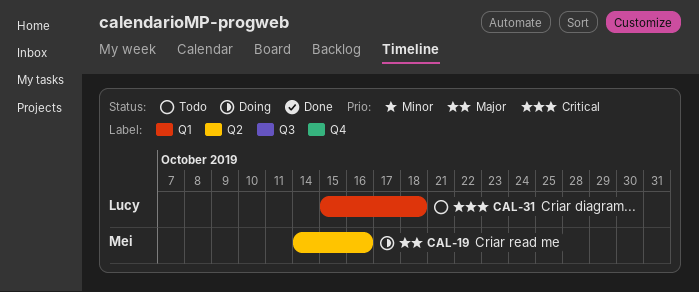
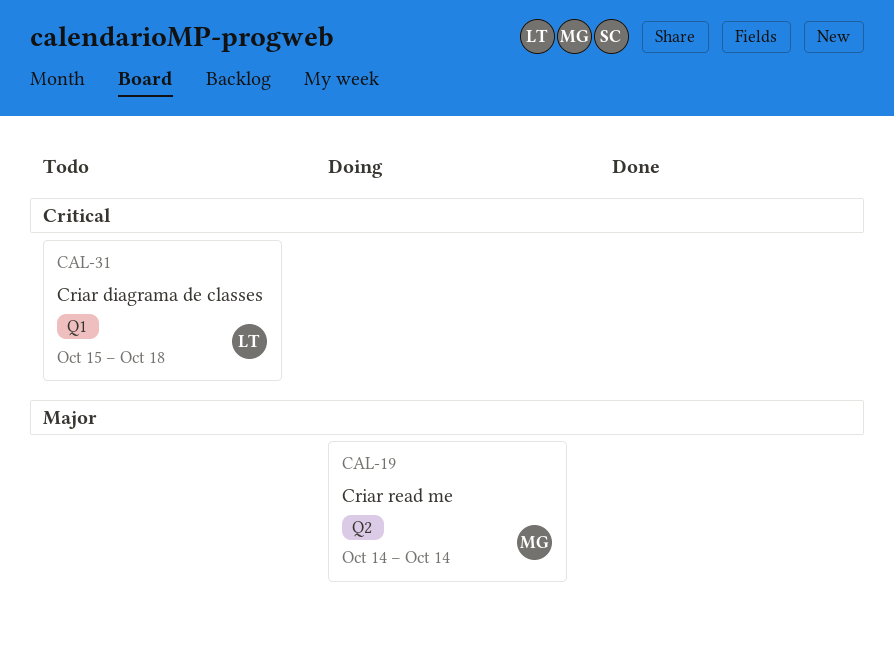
CAL-19, due: Oct 16 -> Oct 14

